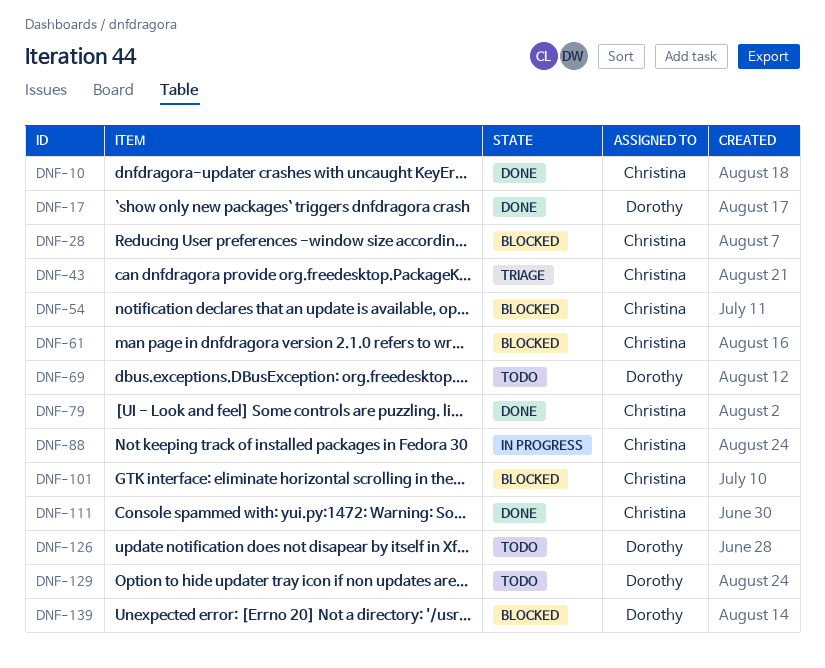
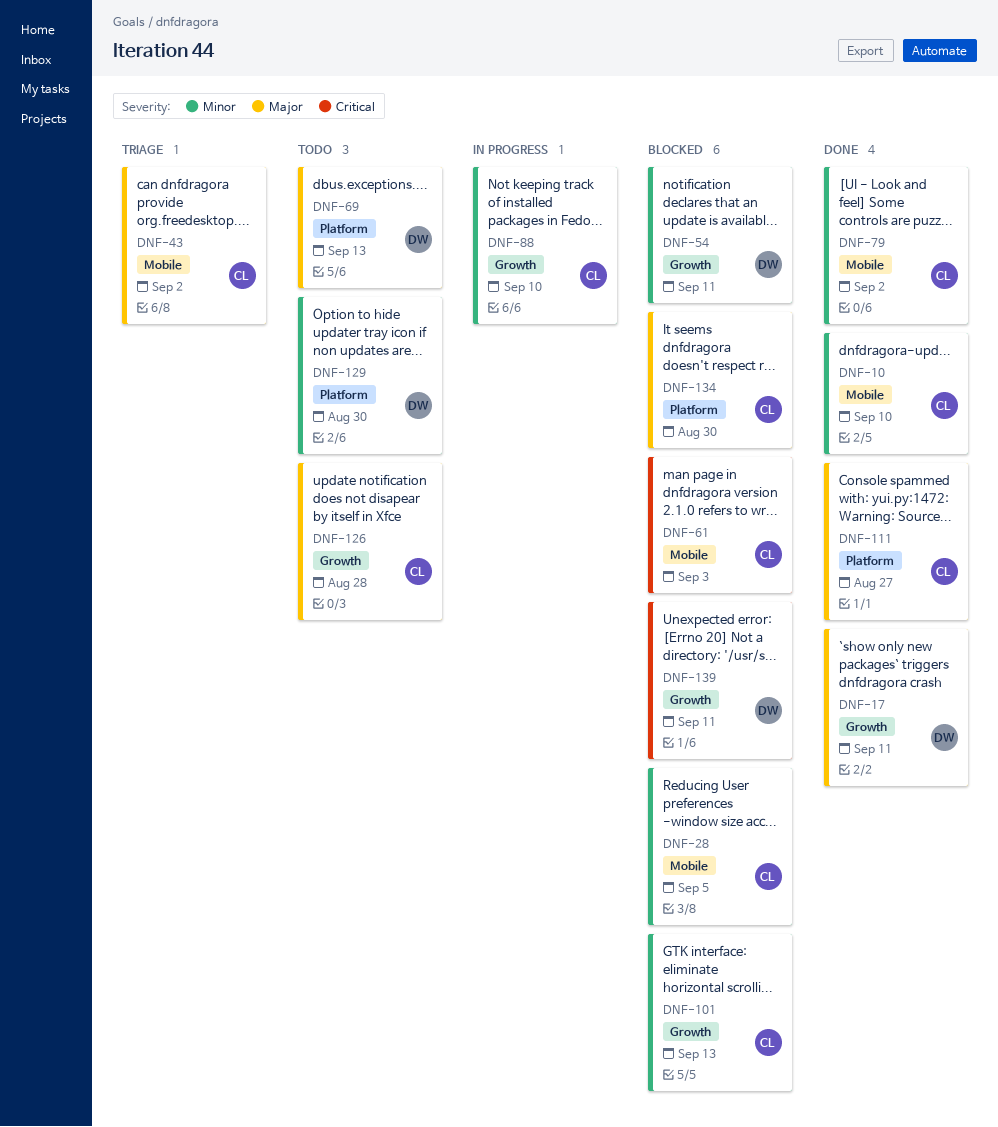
DNF-54, owner: Christina -> Dorothy
DNF-126, owner: Dorothy -> Christina
DNF-134: none -> present

